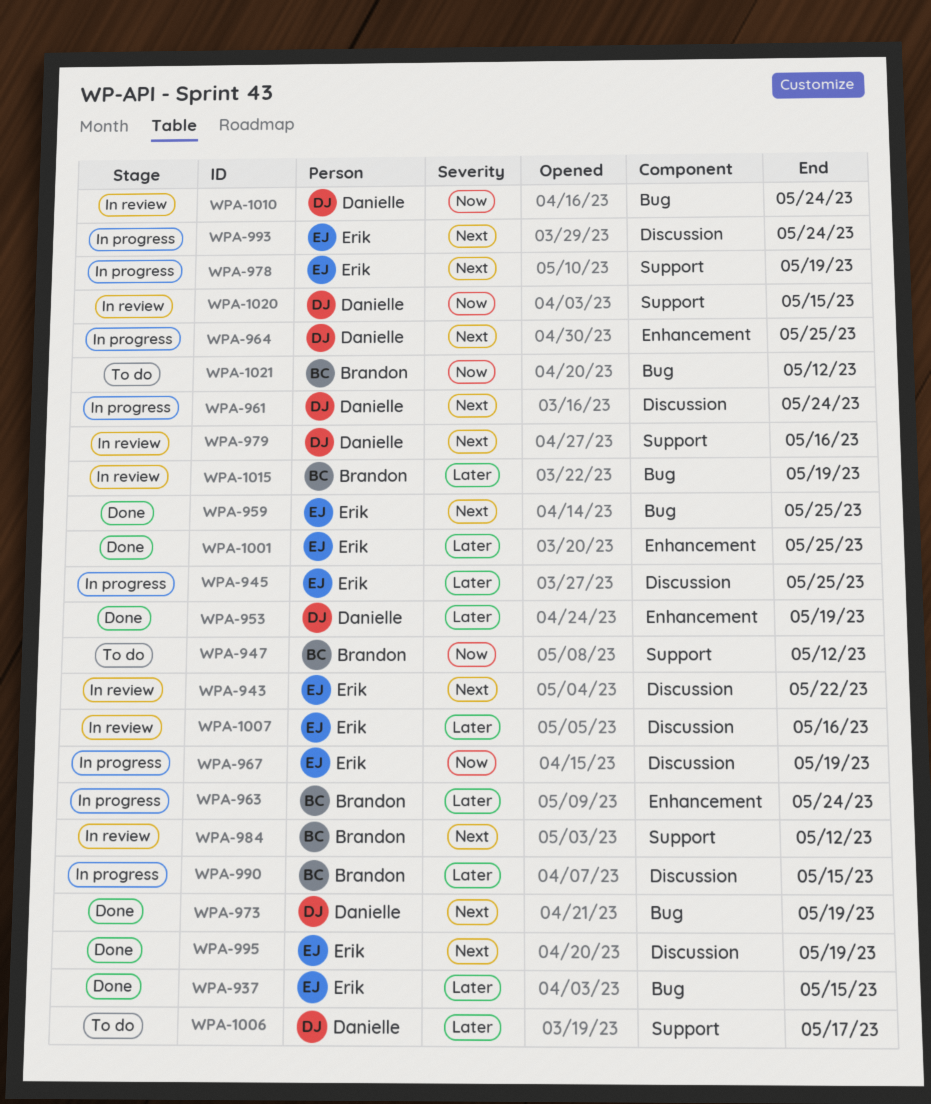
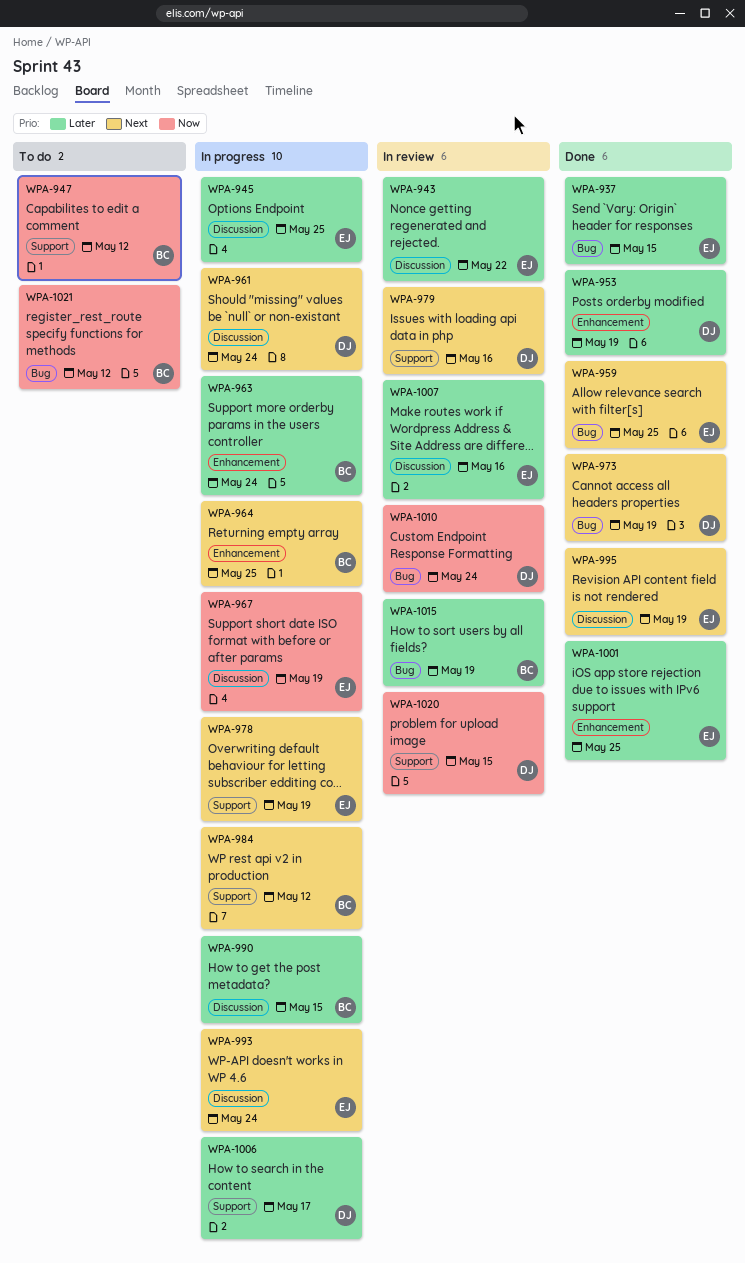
WPA-943, priority: Next -> Later
WPA-964, owner: Danielle -> Brandon
WPA-984, status: In review -> In progress
WPA-1006, status: To do -> In progress

